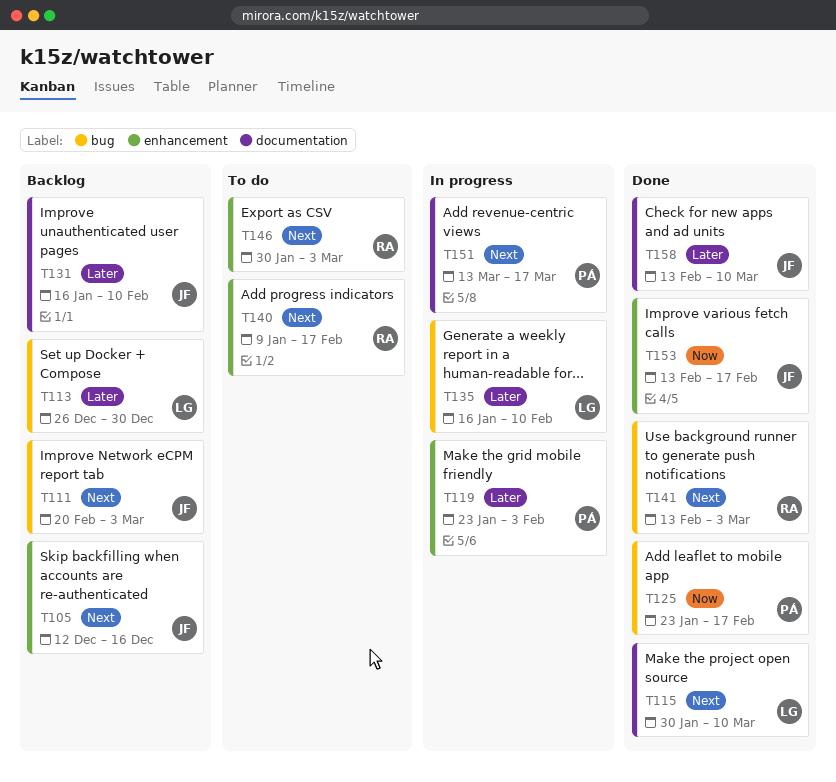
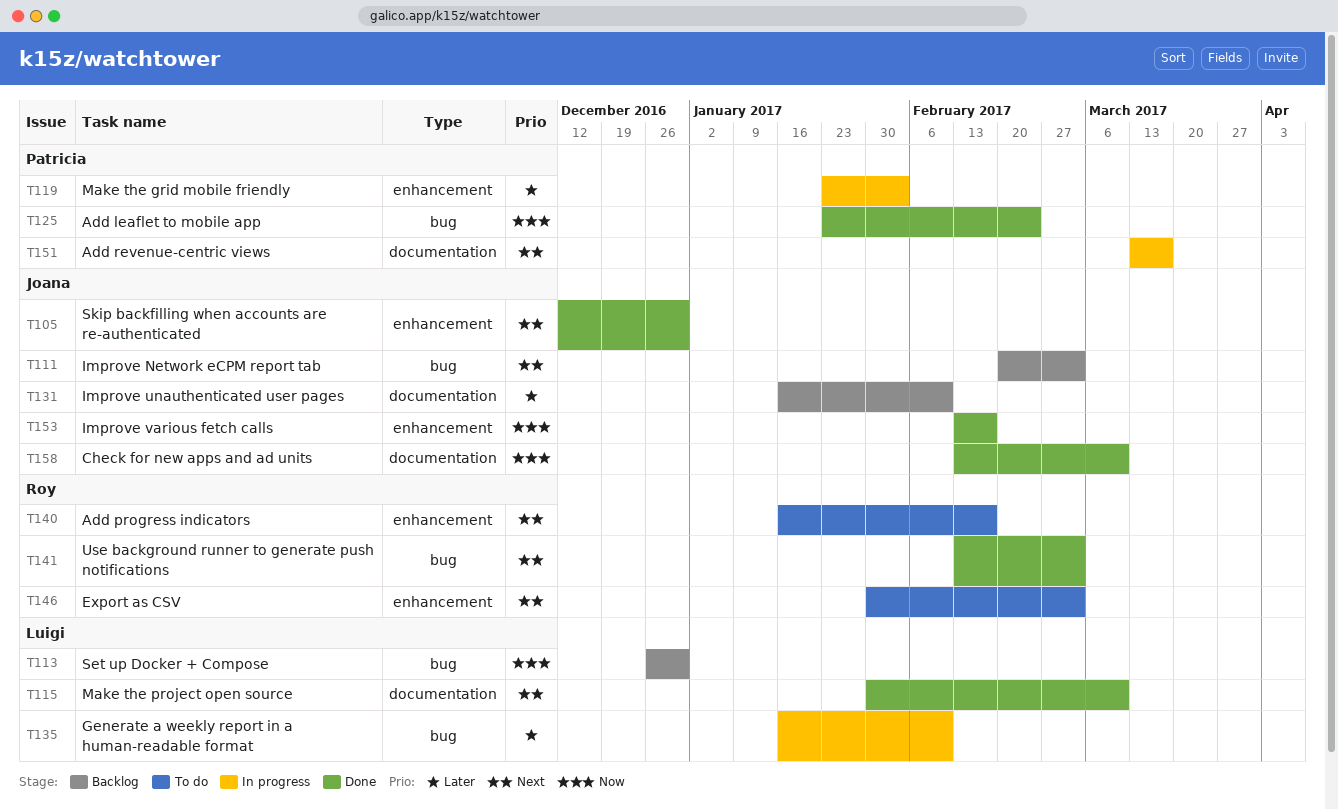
T105, status: Backlog -> Done
T105, due: Dec 16 -> Dec 30
T113, priority: Later -> Now
T125, due: Feb 17 -> Feb 24
T140, start: Jan 9 -> Jan 16
T158, priority: Later -> Now

